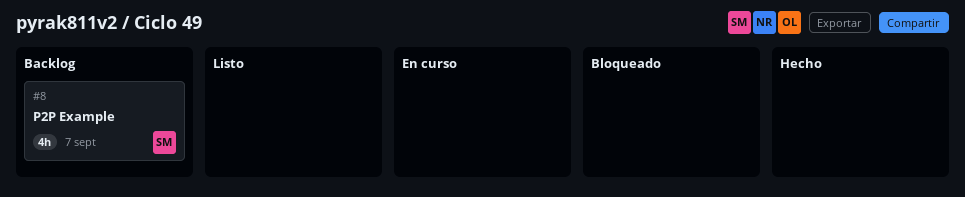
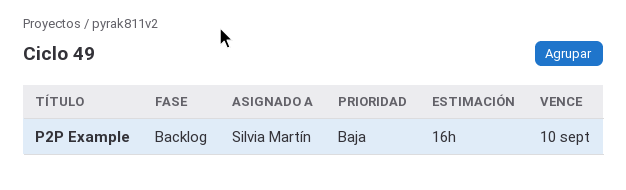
P2P Example, estimate: 4h -> 16h
P2P Example, due: Sep 7 -> Sep 10

